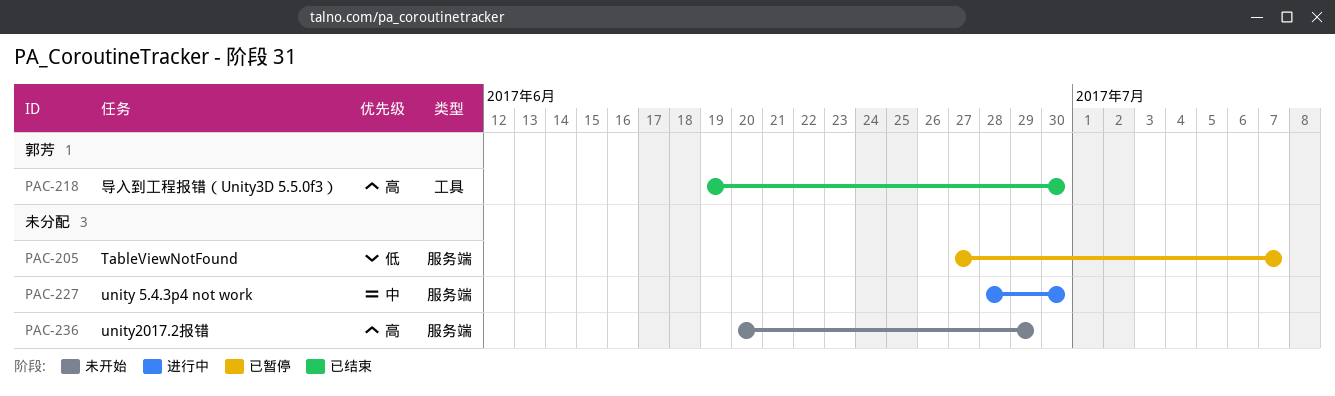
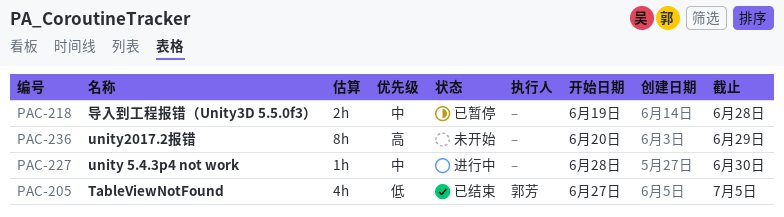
PAC-205, status: 已暂停 -> 已结束
PAC-205, owner: none -> 郭芳
PAC-205, due: Jul 7 -> Jul 5
PAC-218, status: 已结束 -> 已暂停
PAC-218, owner: 郭芳 -> none
PAC-218, priority: 高 -> 中
PAC-218, due: Jun 30 -> Jun 28

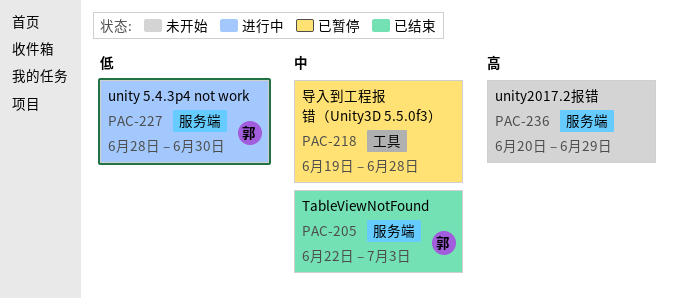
PAC-205, priority: 低 -> 中
PAC-205, start: Jun 27 -> Jun 22
PAC-205, due: Jul 5 -> Jul 3
PAC-227, owner: none -> 郭芳
PAC-227, priority: 中 -> 低

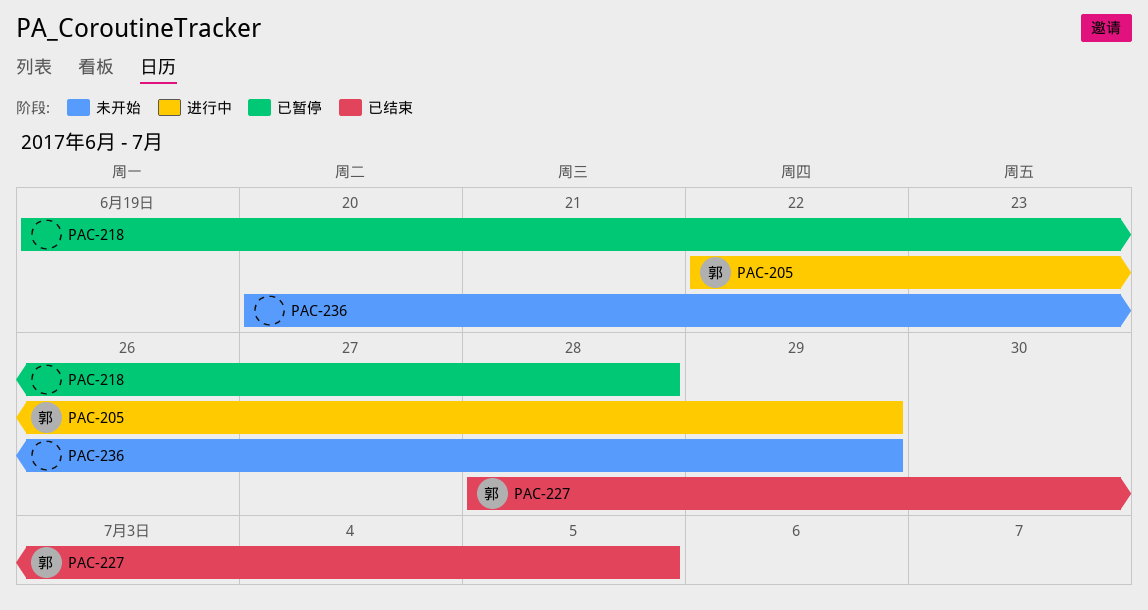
PAC-205, status: 已结束 -> 进行中
PAC-205, due: Jul 3 -> Jun 29
PAC-227, status: 进行中 -> 已结束
PAC-227, due: Jun 30 -> Jul 5

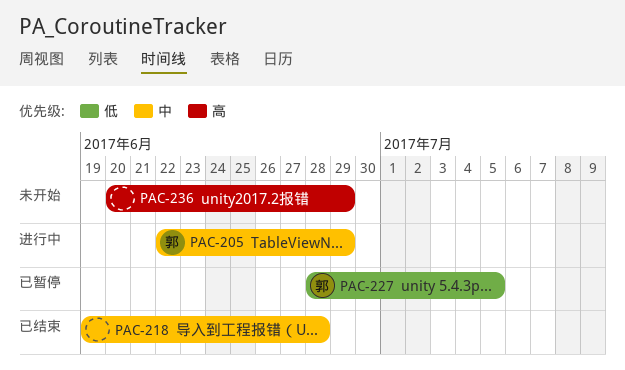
PAC-218, status: 已暂停 -> 已结束
PAC-227, status: 已结束 -> 已暂停

